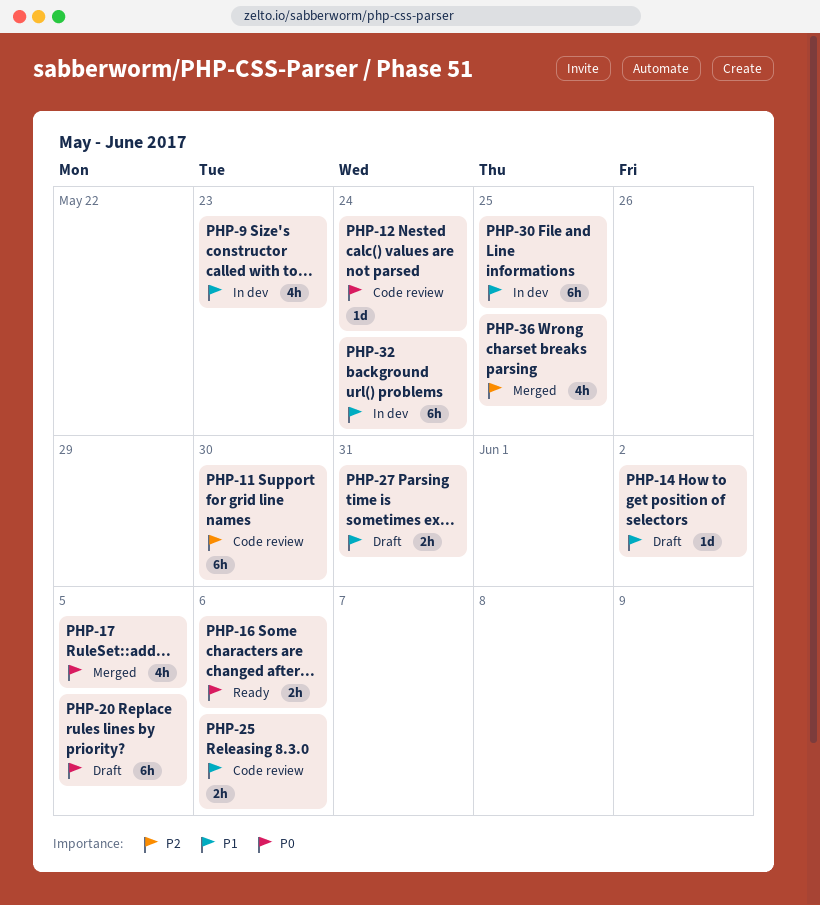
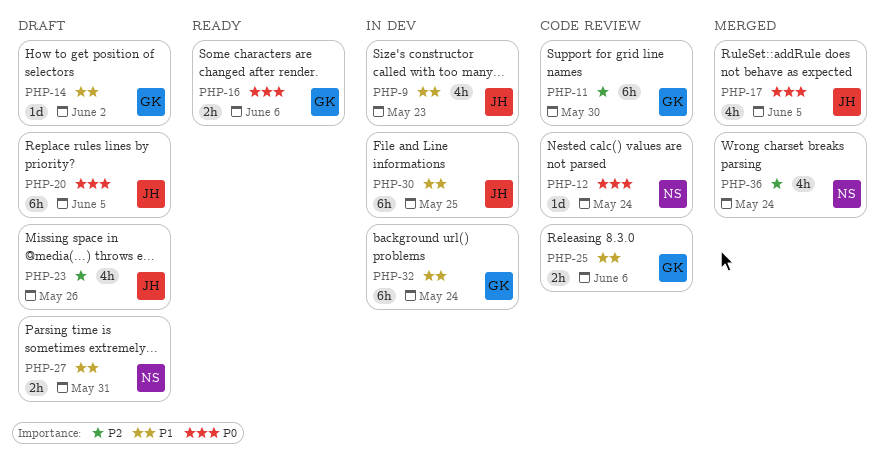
PHP-23: none -> present
PHP-36, due: May 25 -> May 24

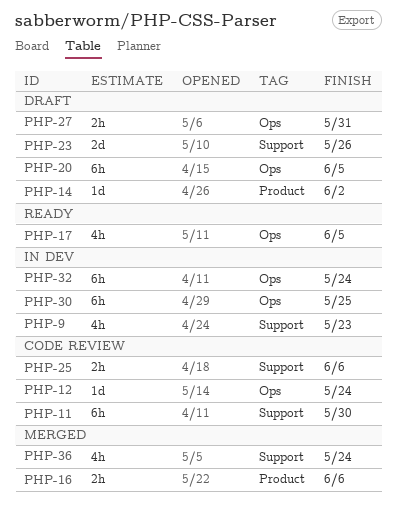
PHP-16, status: Ready -> Merged
PHP-17, status: Merged -> Ready
PHP-23, estimate: 4h -> 2d

